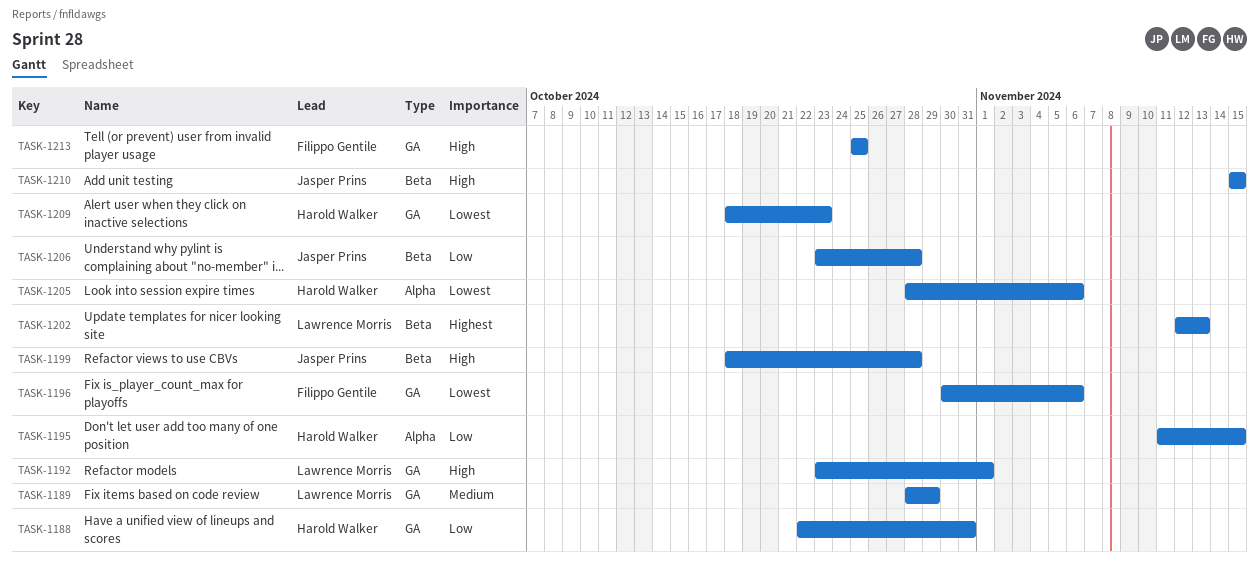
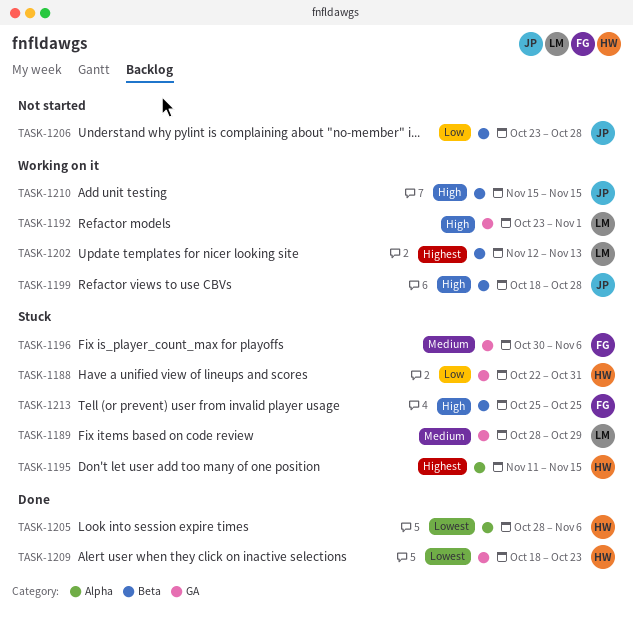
TASK-1195, priority: Low -> Highest
TASK-1196, priority: Lowest -> Medium
TASK-1213, label: GA -> Beta

